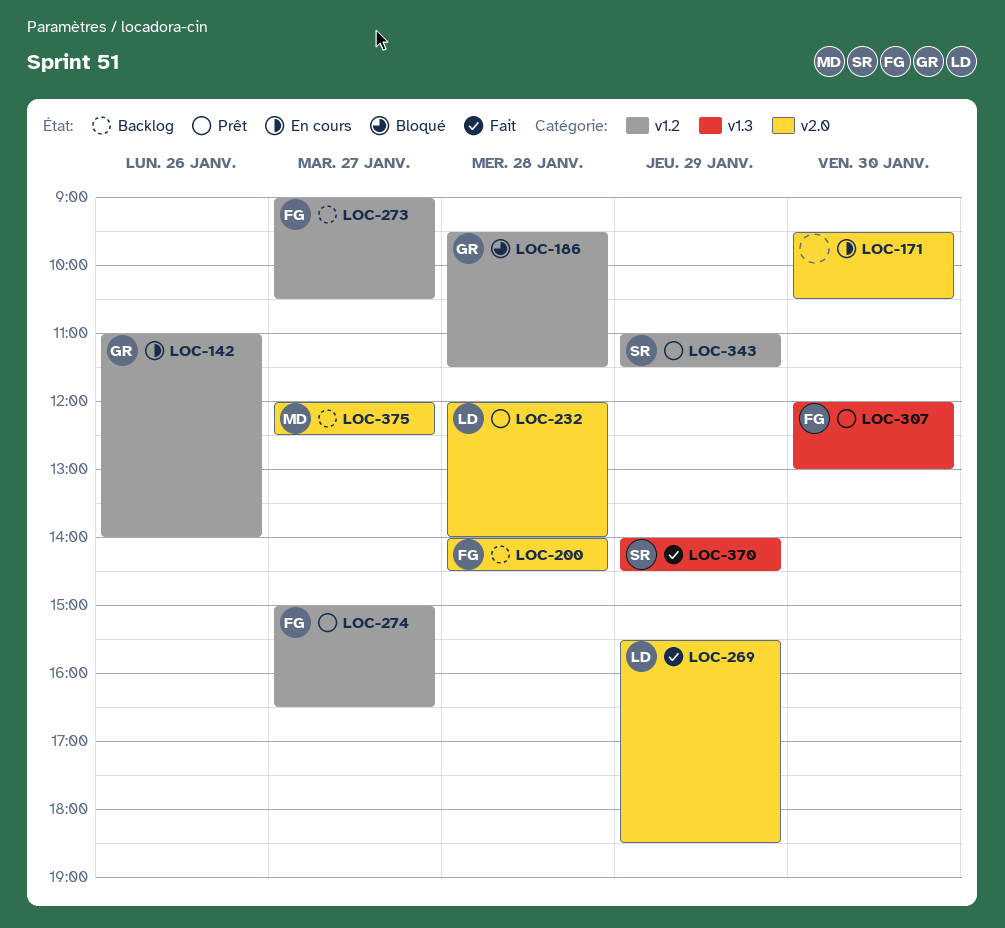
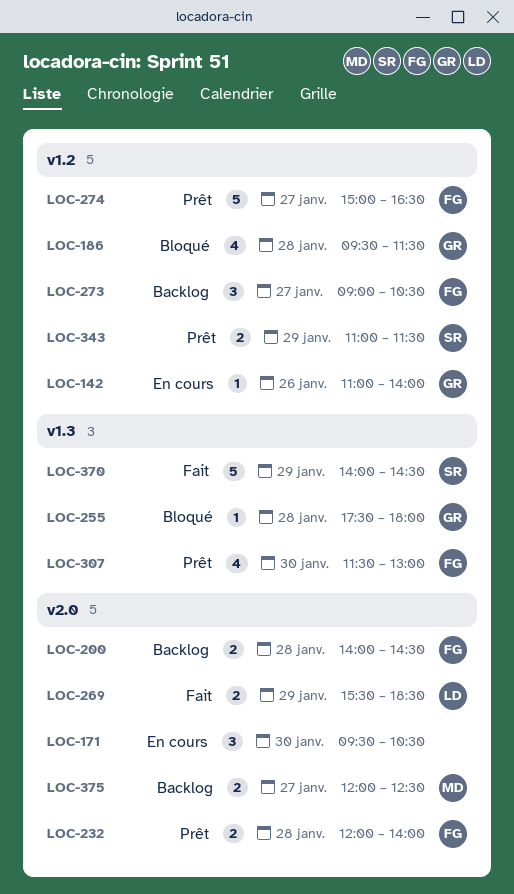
LOC-232, owner: LD -> FG
LOC-255: none -> present
LOC-307, begins: 12:00 -> 11:30

